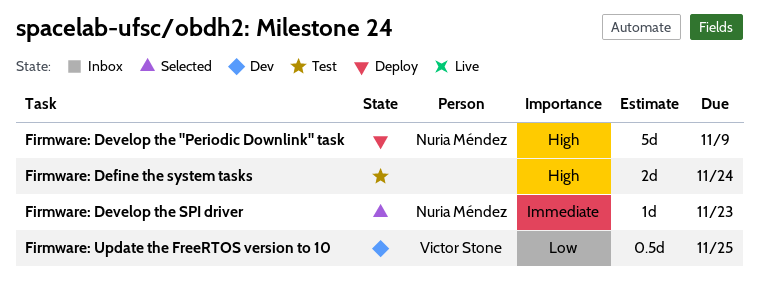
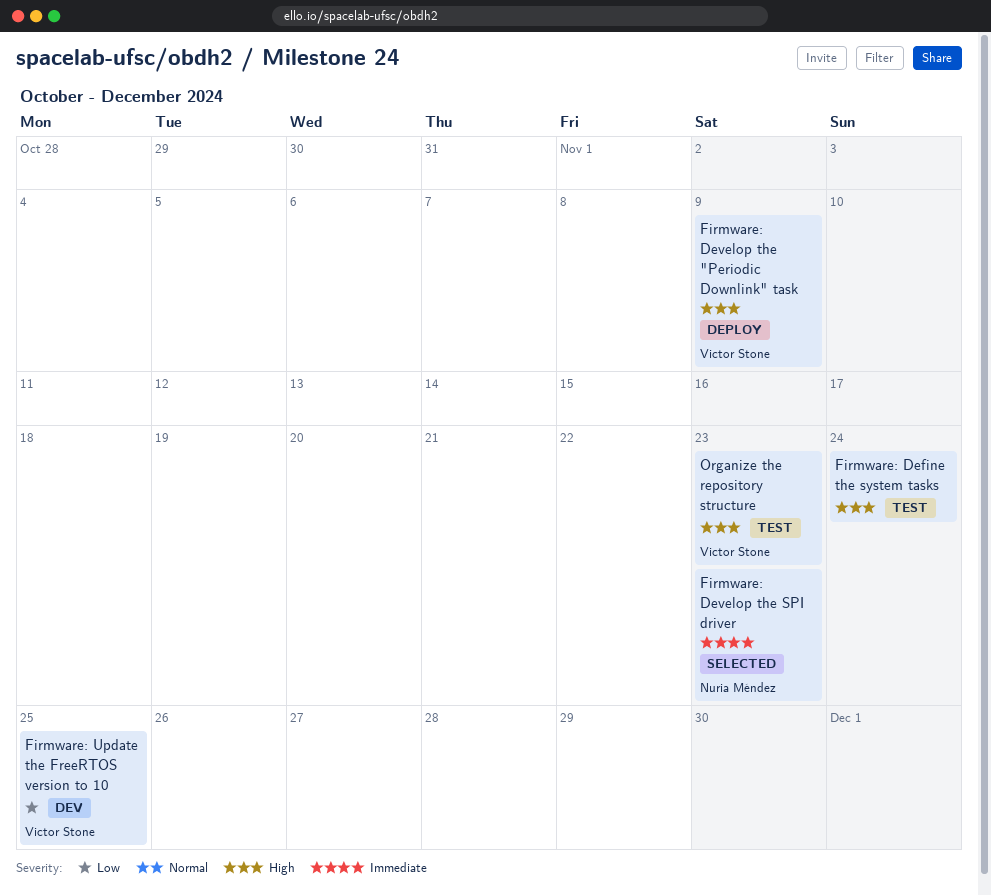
Firmware: Develop the "Periodic Downlink" task, owner: Nuria Méndez -> Victor Stone
Organize the repository structure: none -> present

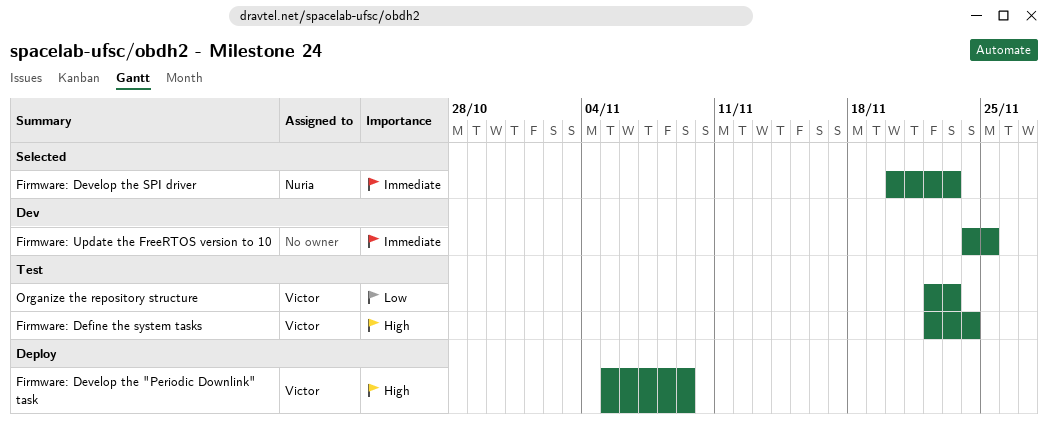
Firmware: Define the system tasks, owner: none -> Victor Stone
Firmware: Update the FreeRTOS version to 10, owner: Victor Stone -> none
Firmware: Update the FreeRTOS version to 10, priority: Low -> Immediate
Organize the repository structure, priority: High -> Low

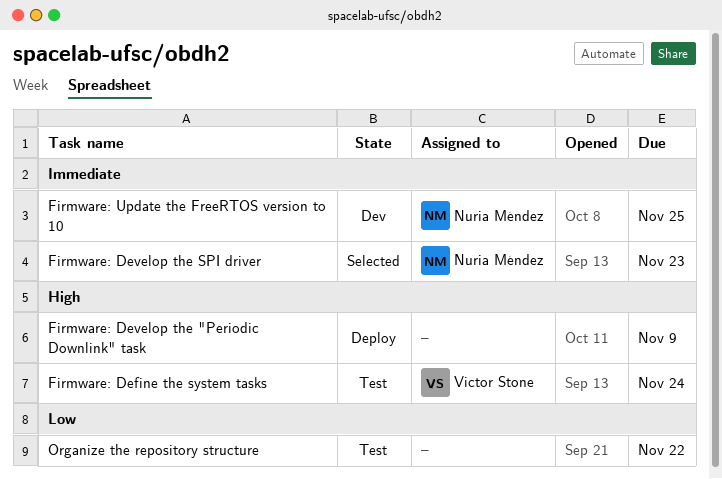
Firmware: Develop the "Periodic Downlink" task, owner: Victor Stone -> none
Firmware: Update the FreeRTOS version to 10, owner: none -> Nuria Méndez
Organize the repository structure, owner: Victor Stone -> none
Organize the repository structure, due: Nov 23 -> Nov 22

